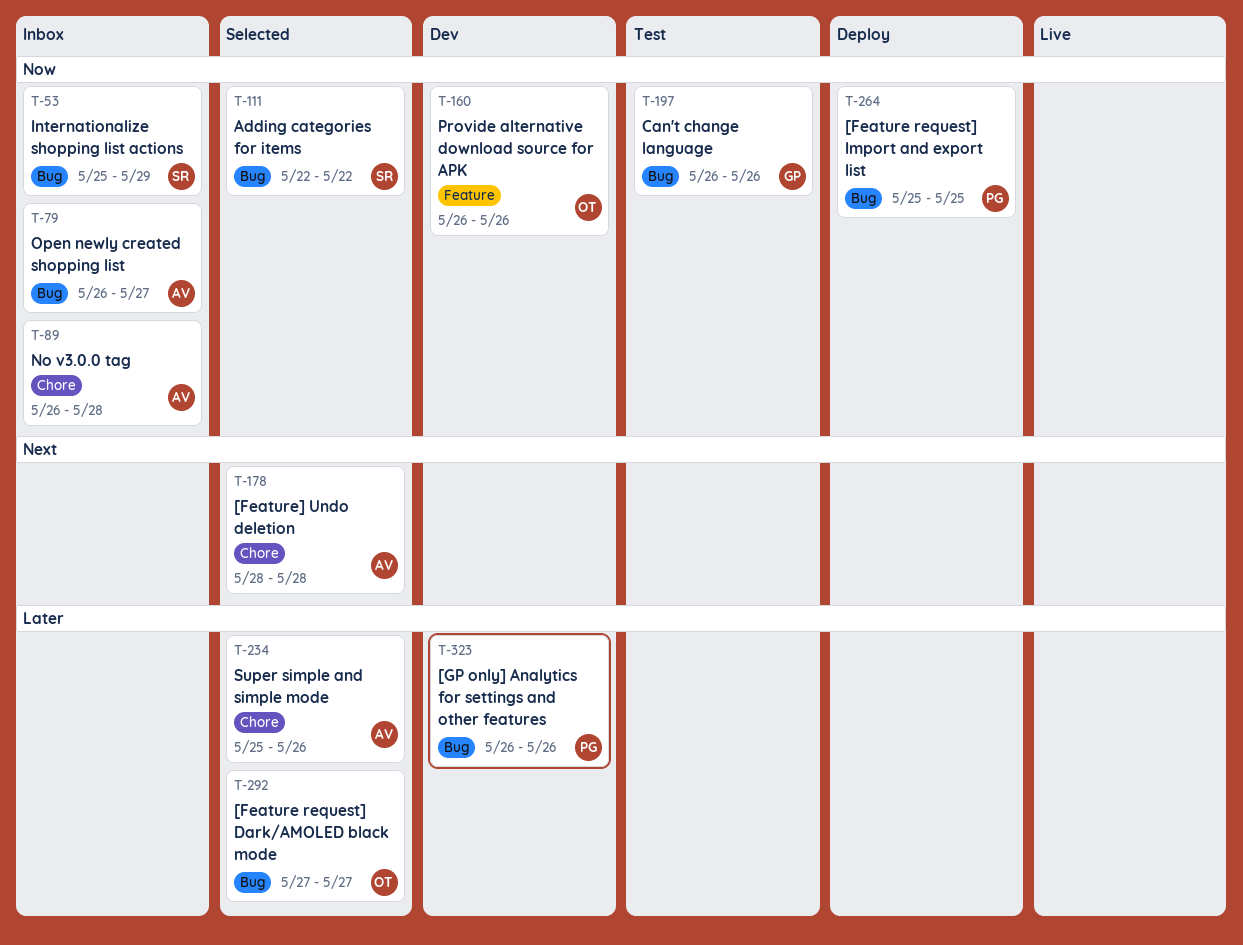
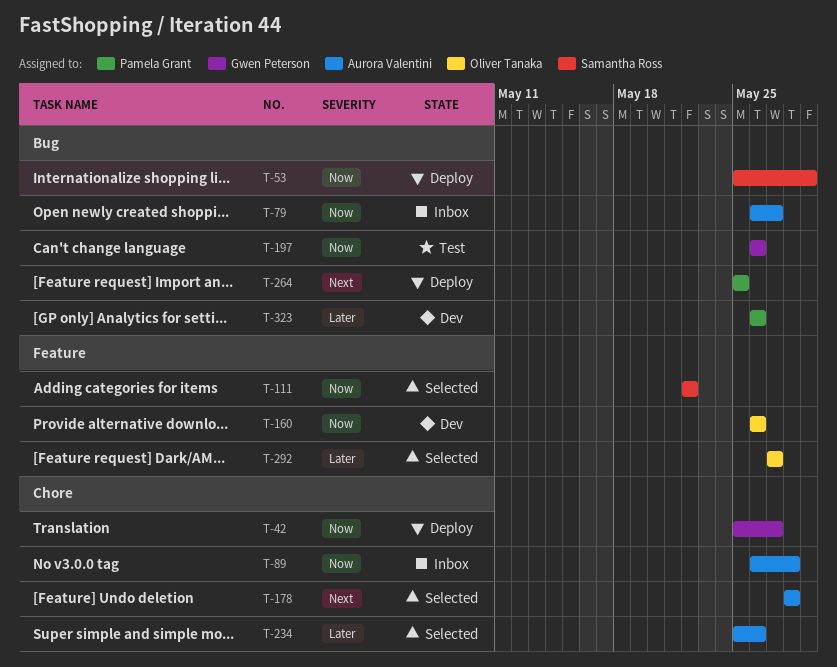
T-42: none -> present
T-53, status: Inbox -> Deploy
T-111, label: Bug -> Feature
T-264, priority: Now -> Next
T-292, label: Bug -> Feature

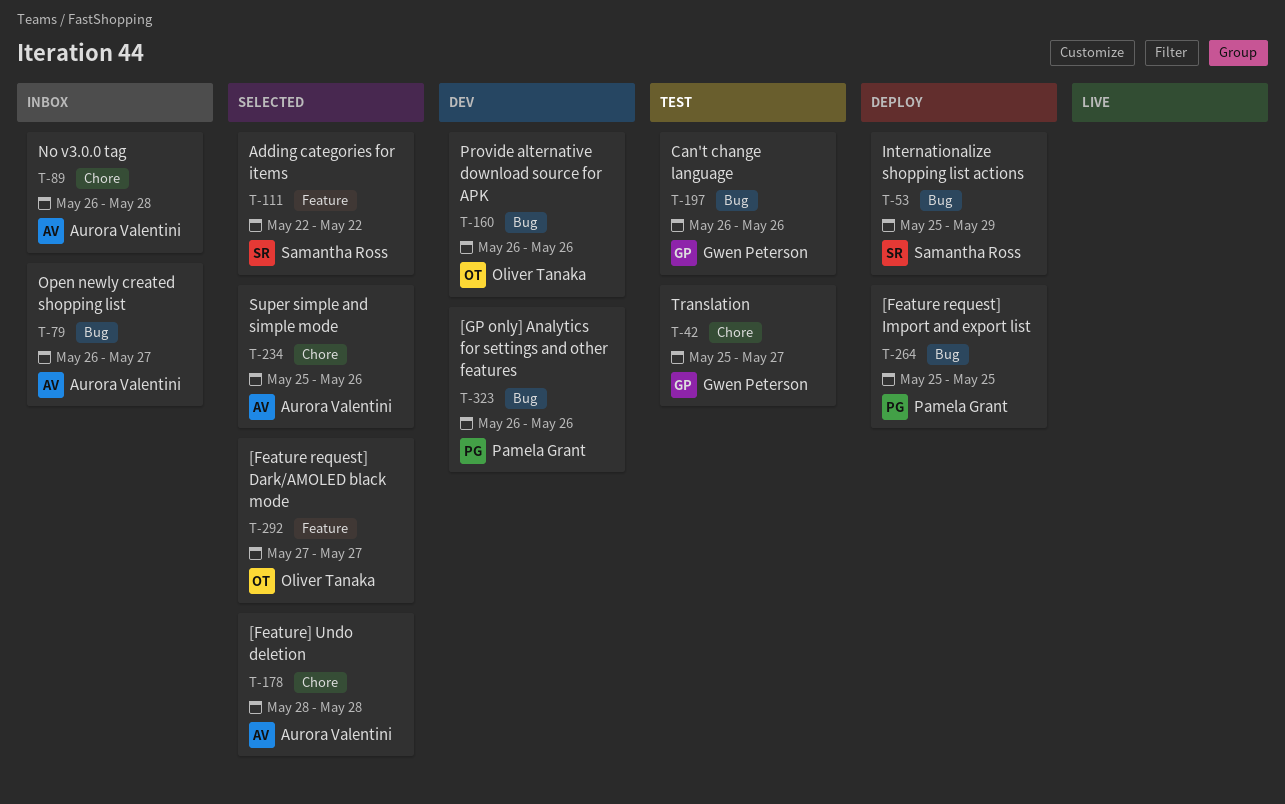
T-42, status: Deploy -> Test
T-160, label: Feature -> Bug

